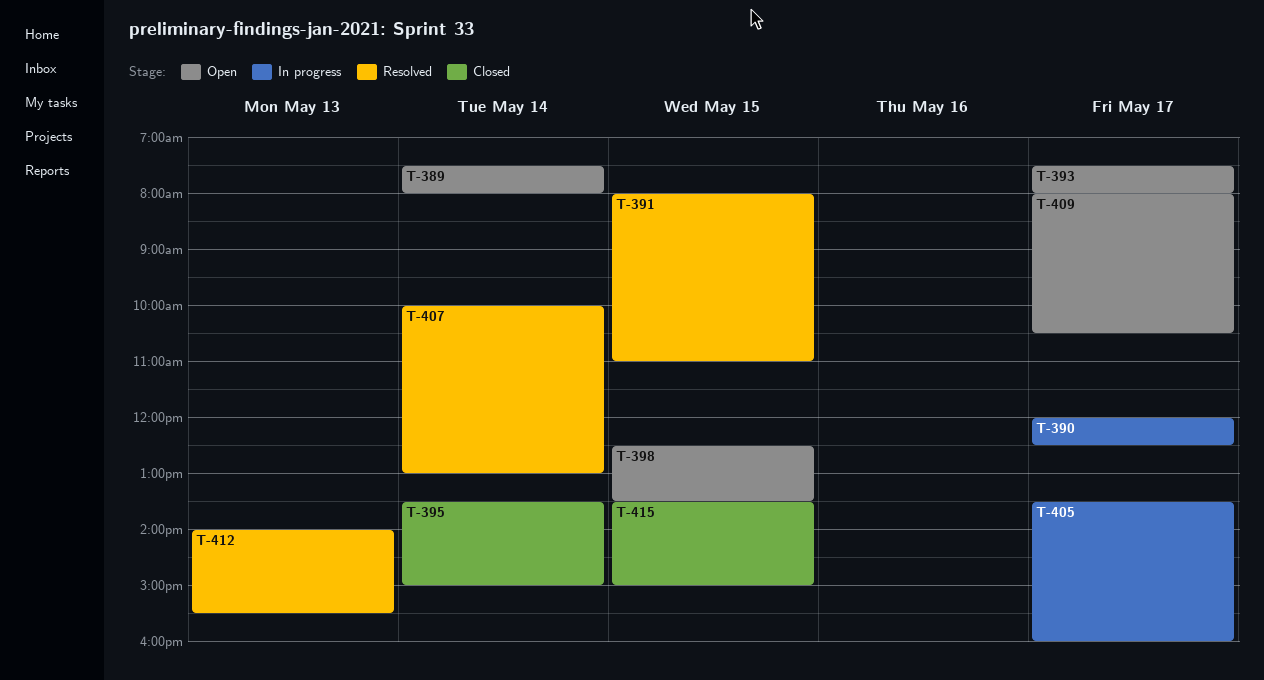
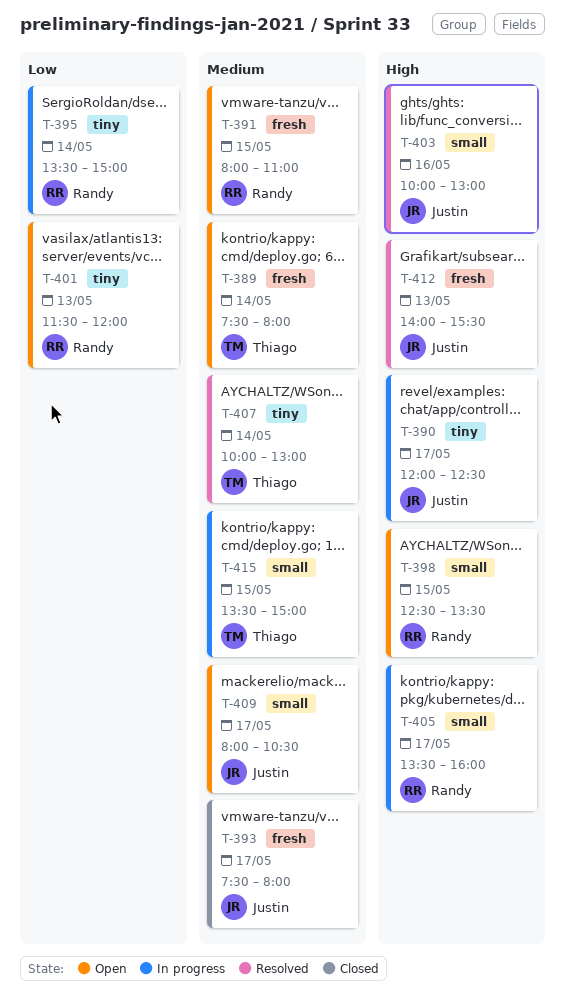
T-391, status: Resolved -> Open
T-393, status: Open -> Closed
T-395, status: Closed -> In progress
T-401: none -> present
T-403: none -> present
T-415, status: Closed -> In progress

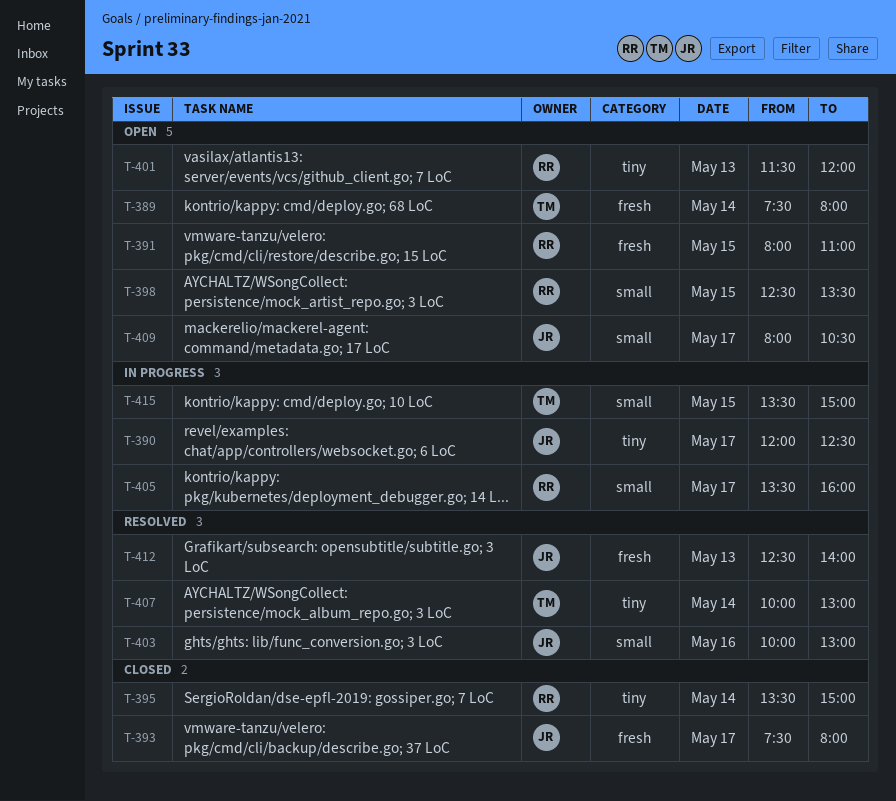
T-395, status: In progress -> Closed
T-412, begins: 14:00 -> 12:30
T-412, ends: 15:30 -> 14:00

